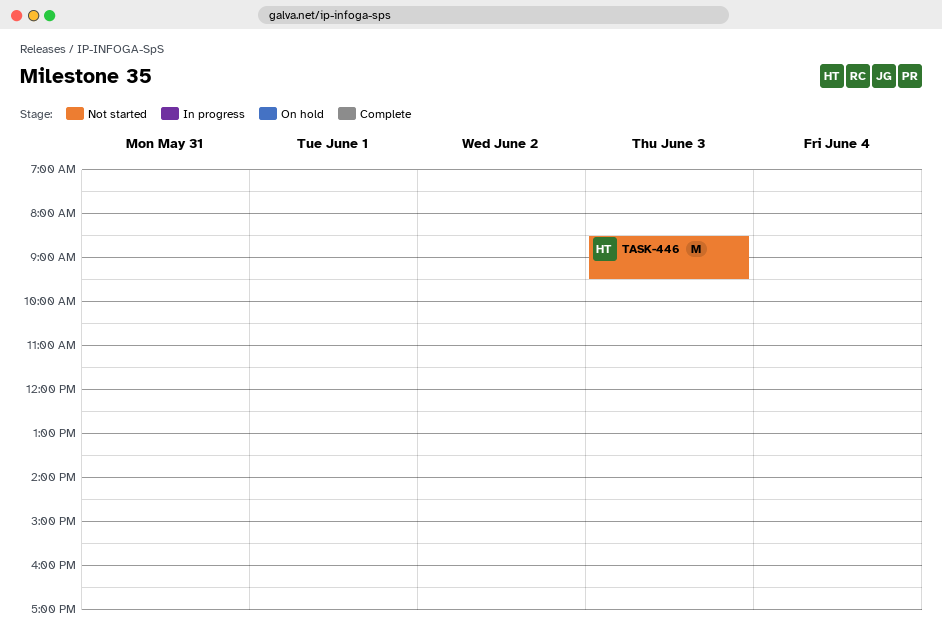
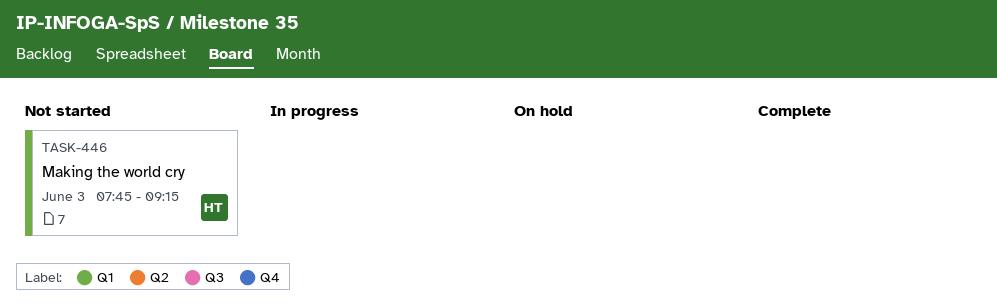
TASK-446, begins: 08:30 -> 07:45
TASK-446, ends: 09:30 -> 09:15

